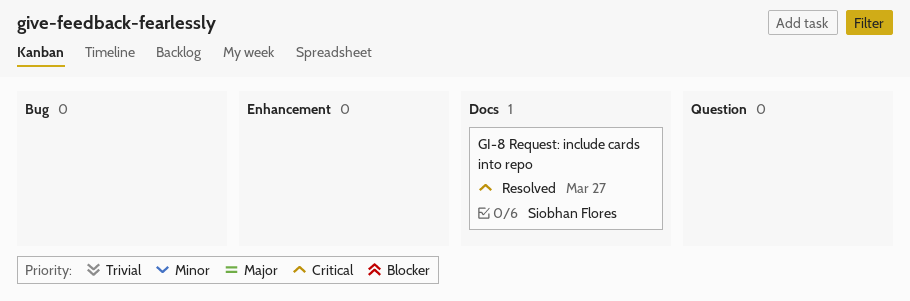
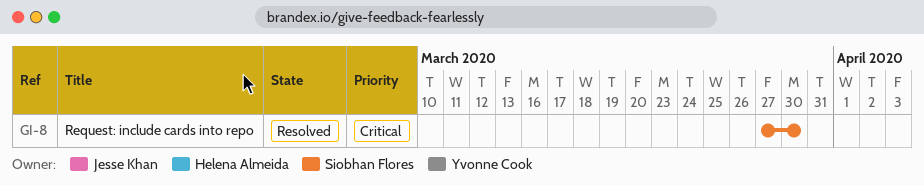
GI-8, due: Mar 27 -> Mar 30

